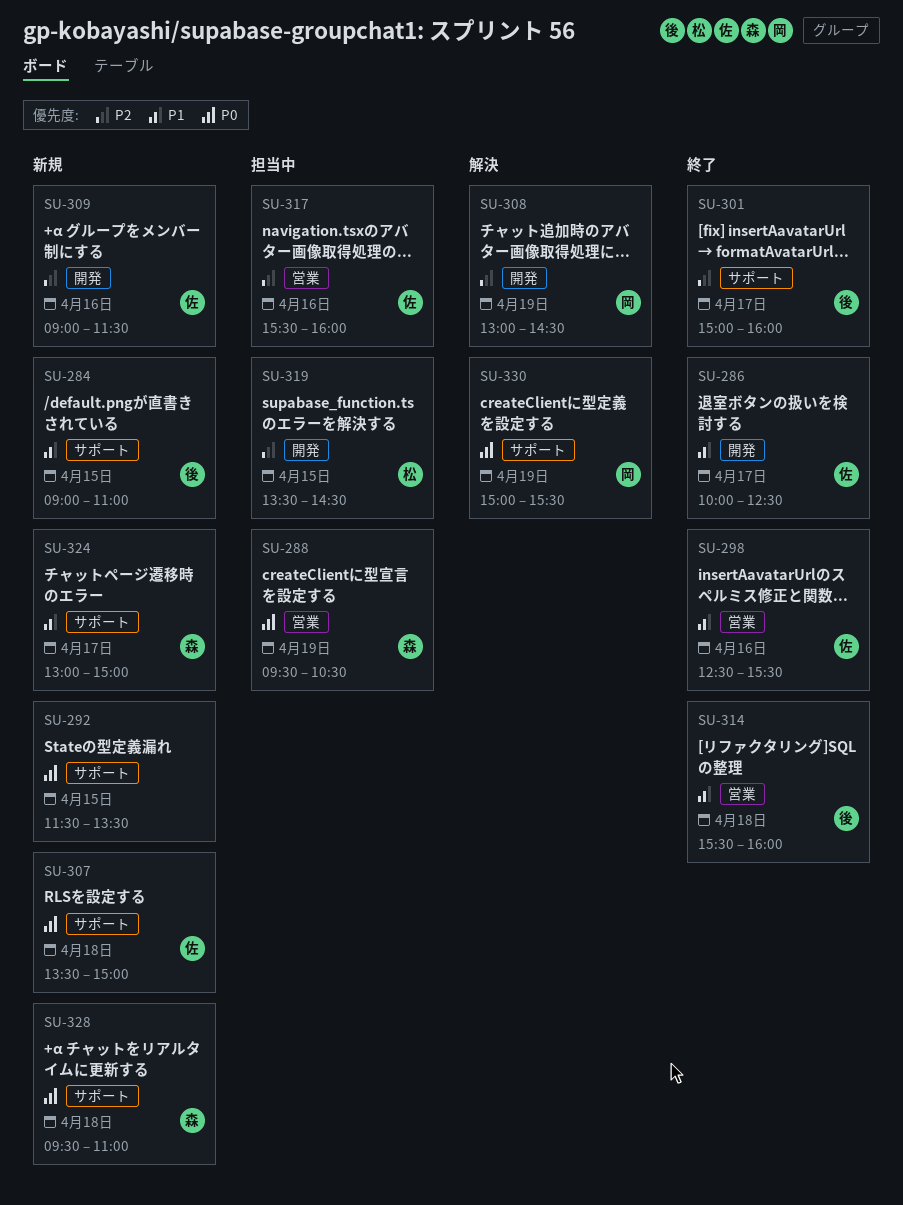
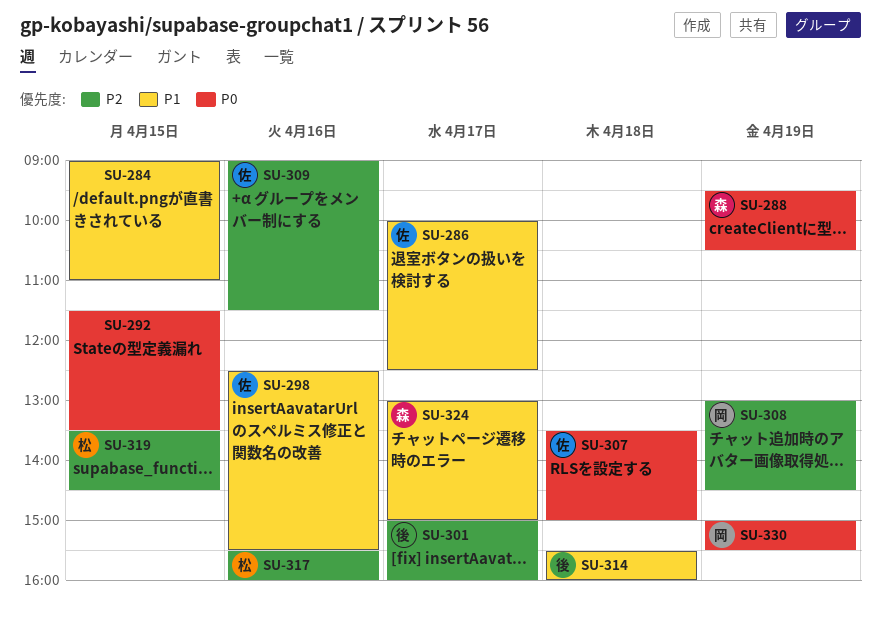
SU-284, owner: 後 -> none
SU-317, owner: 佐 -> 松
SU-328: present -> none

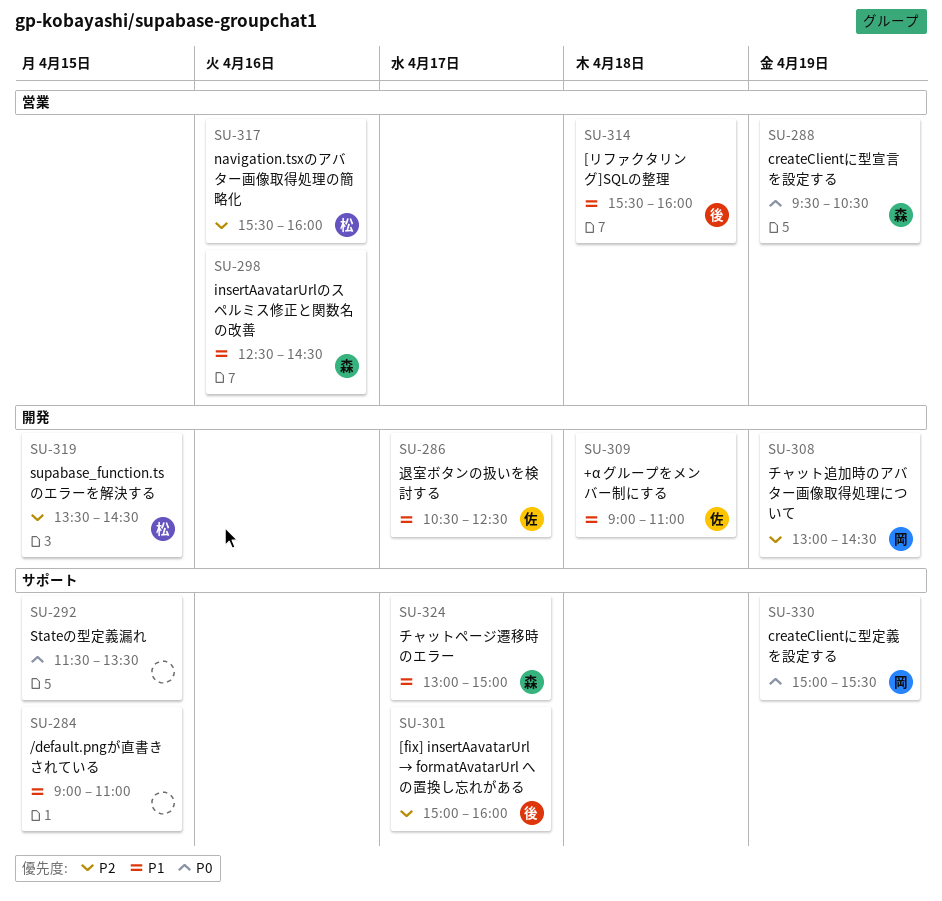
SU-286, begins: 10:00 -> 10:30
SU-298, owner: 佐 -> 森
SU-298, ends: 15:30 -> 14:30
SU-307: present -> none
SU-309, priority: P2 -> P1
SU-309, day: Apr 16 -> Apr 18
SU-309, ends: 11:30 -> 11:00

